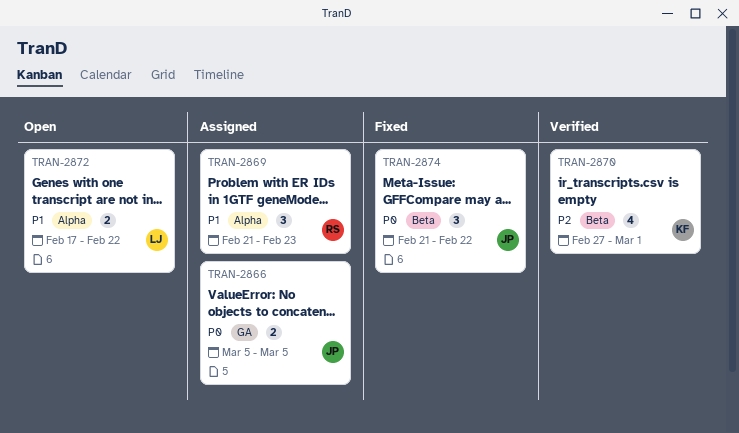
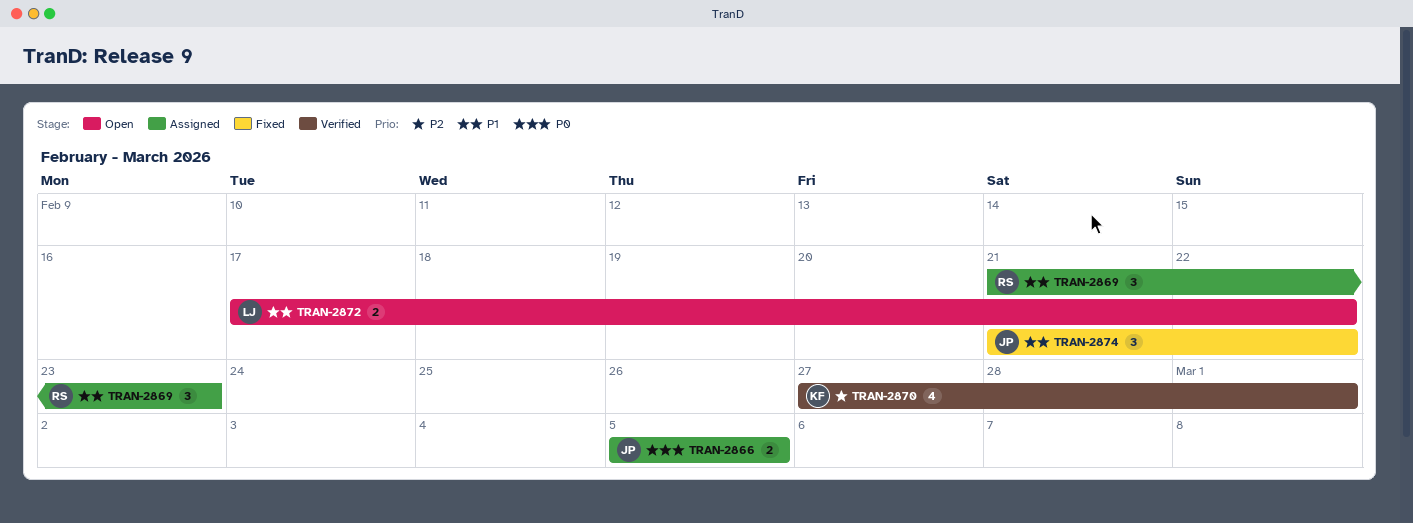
TRAN-2874, priority: P0 -> P1

